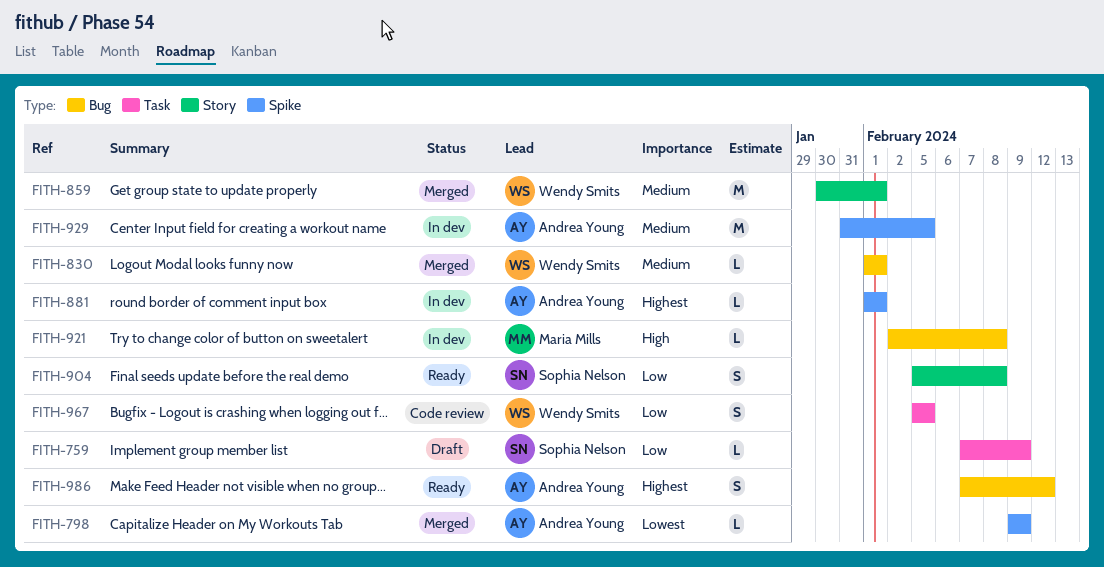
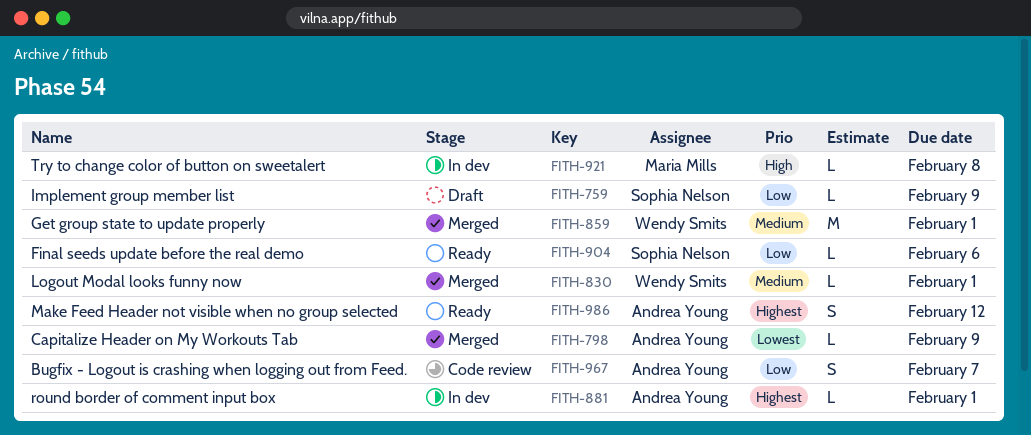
FITH-904, estimate: S -> L
FITH-904, due: Feb 8 -> Feb 6
FITH-929: present -> none
FITH-967, owner: Wendy Smits -> Andrea Young
FITH-967, due: Feb 5 -> Feb 7

